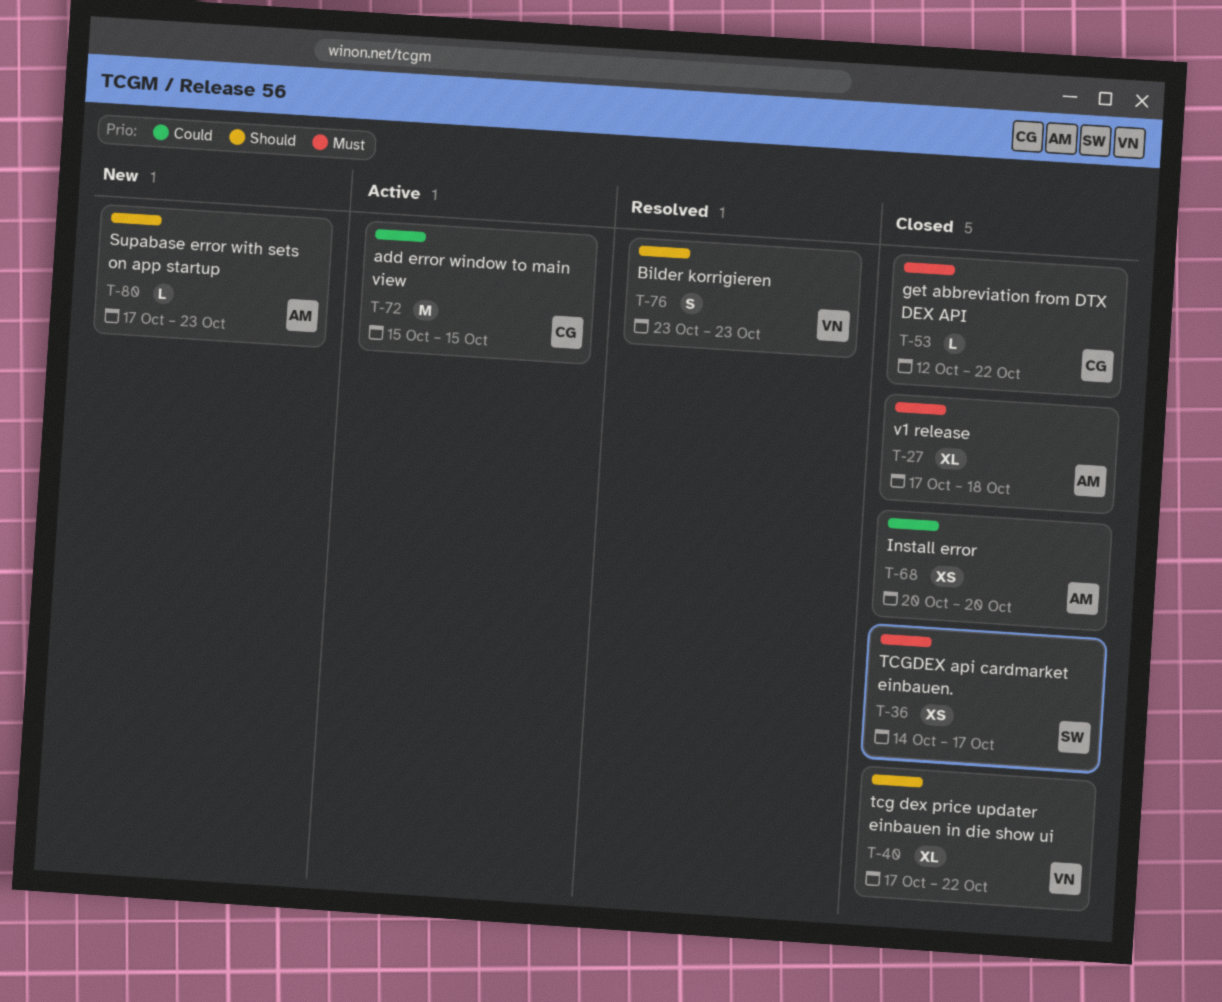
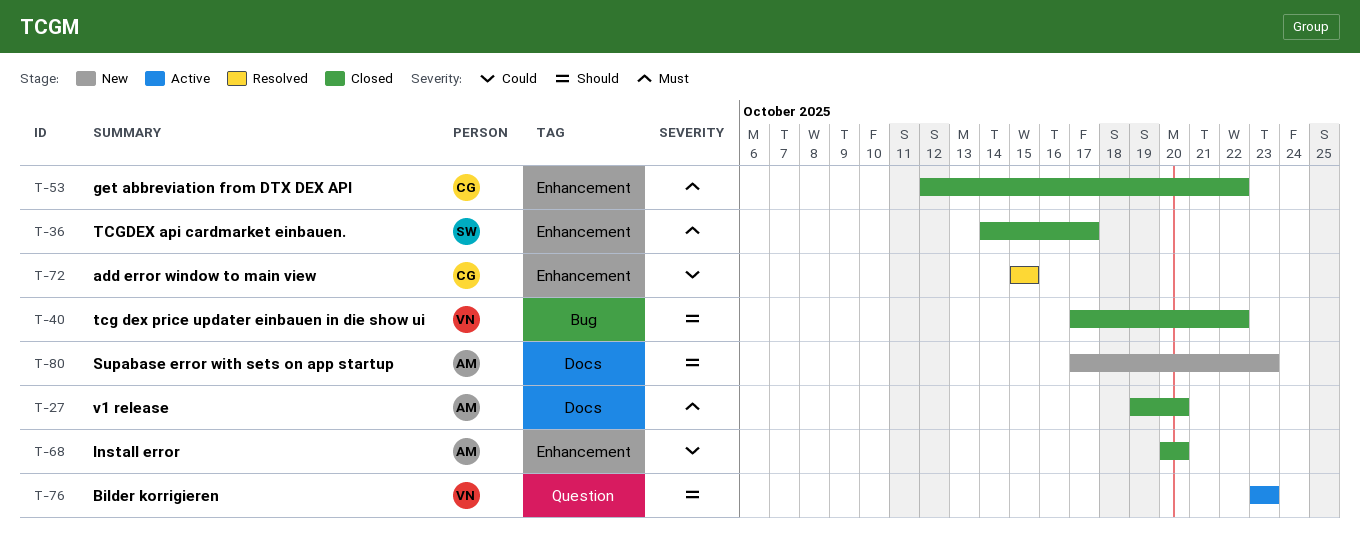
T-27, start: Oct 17 -> Oct 19
T-27, due: Oct 18 -> Oct 20
T-72, status: Active -> Resolved
T-76, status: Resolved -> Active

